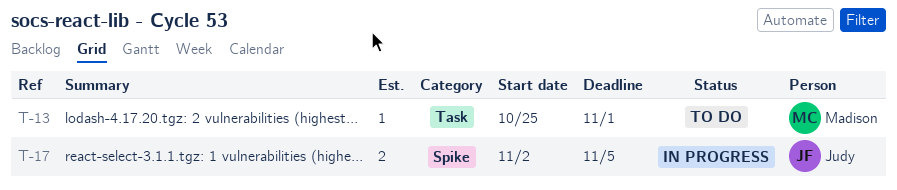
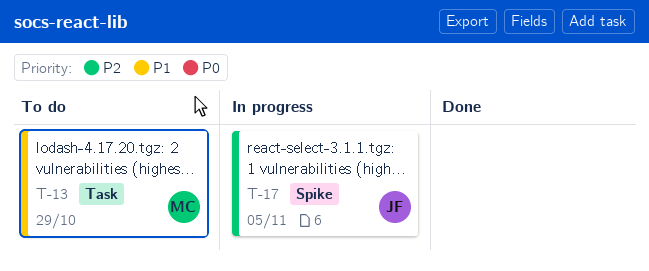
T-13, due: Nov 1 -> Oct 29

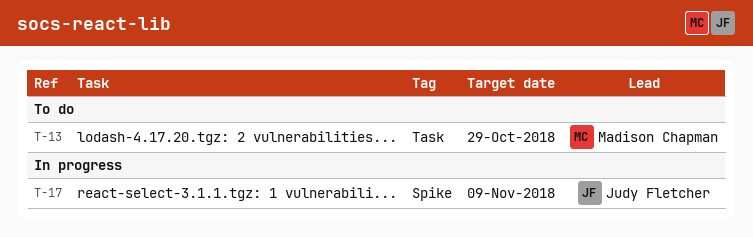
T-17, due: Nov 5 -> Nov 9

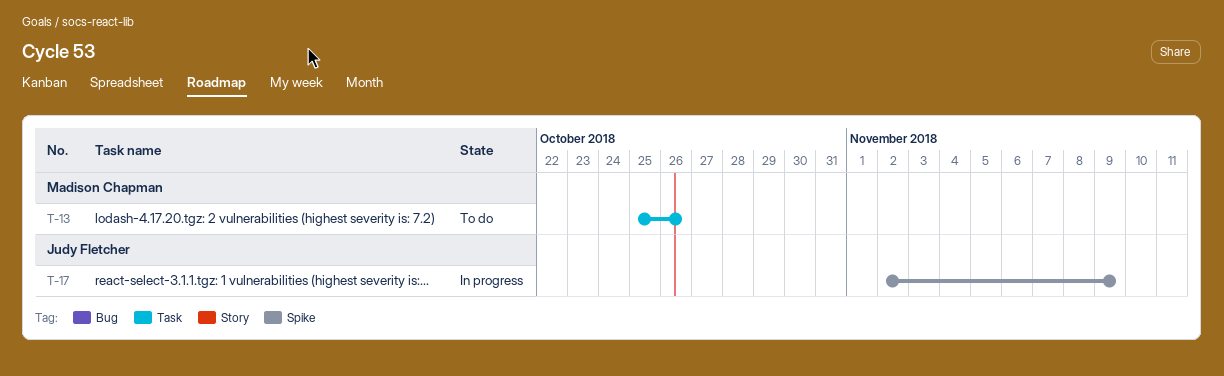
T-13, due: Oct 29 -> Oct 26

